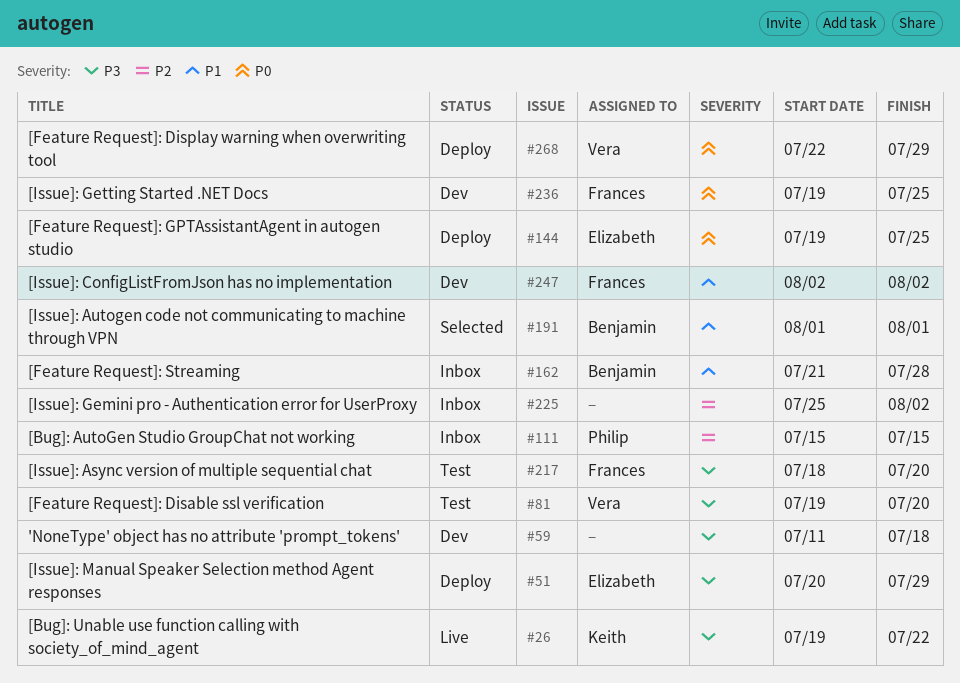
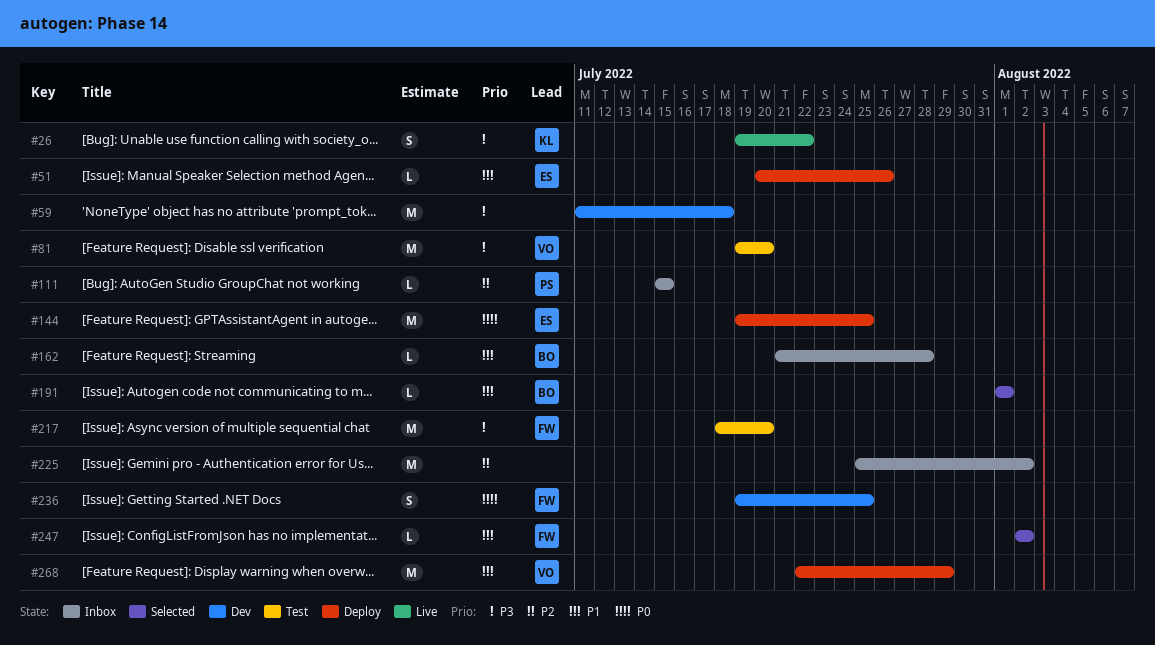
#51, priority: P3 -> P1
#51, due: Jul 29 -> Jul 26
#247, status: Dev -> Selected
#268, priority: P0 -> P1

